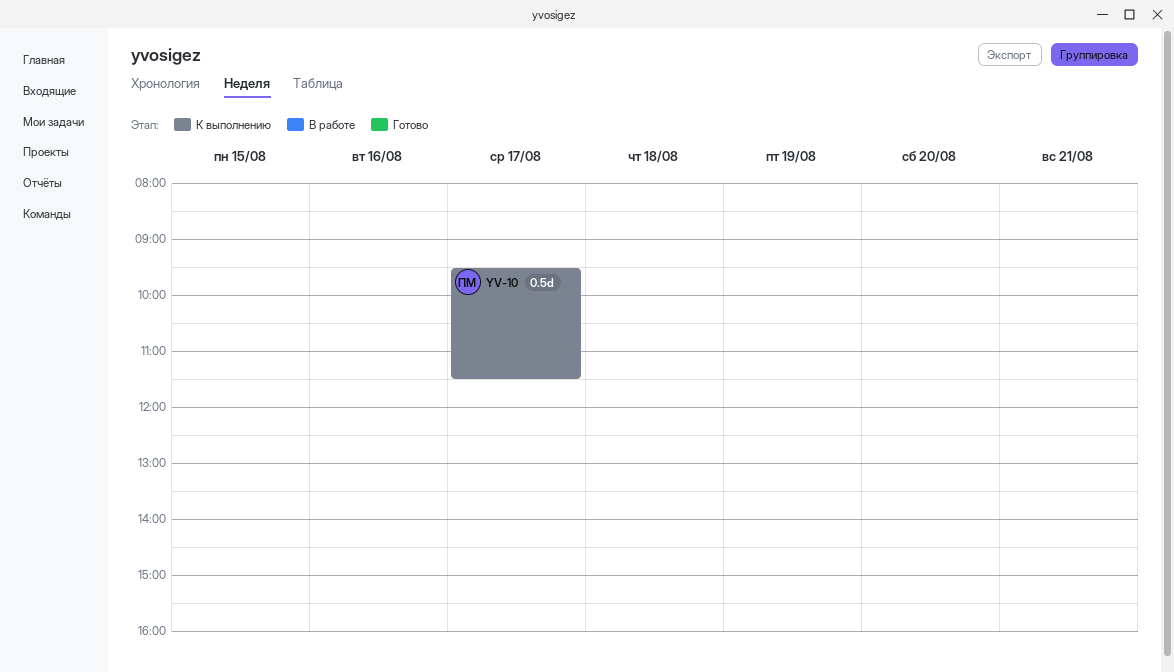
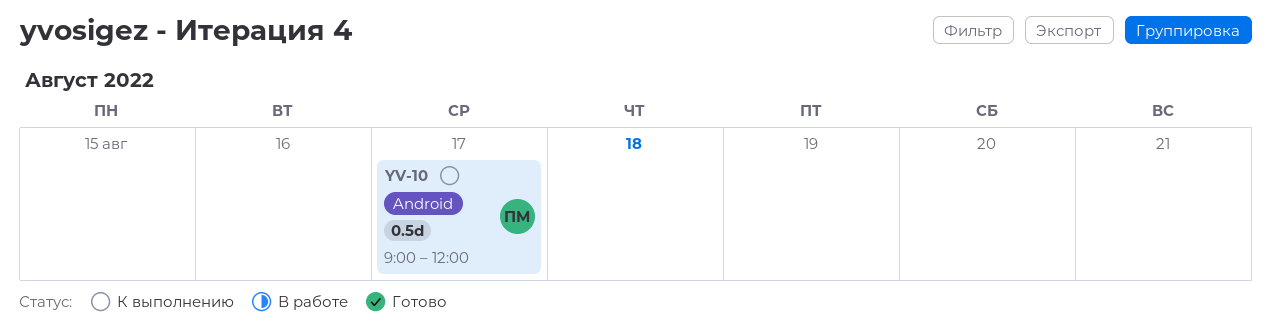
YV-10, begins: 09:30 -> 09:00
YV-10, ends: 11:30 -> 12:00

